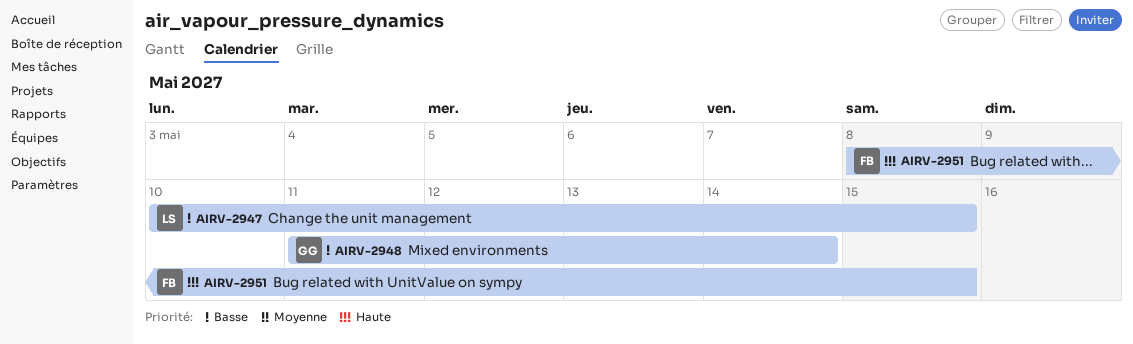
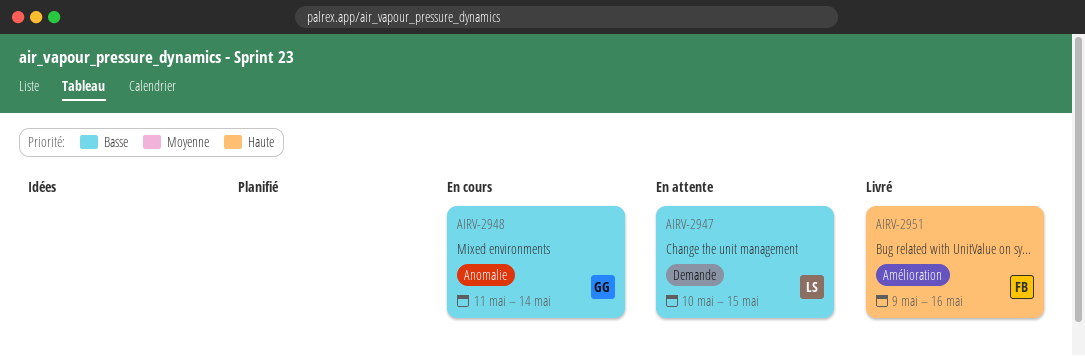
AIRV-2951, start: May 8 -> May 9
AIRV-2951, due: May 15 -> May 16

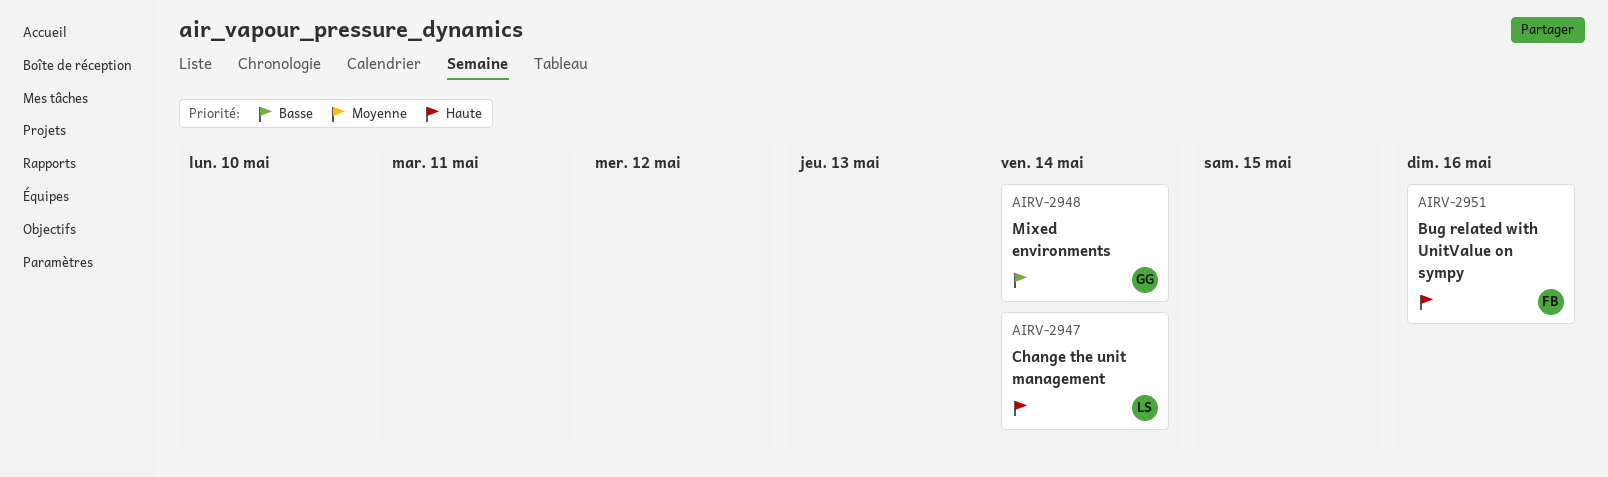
AIRV-2947, priority: Basse -> Haute
AIRV-2947, due: May 15 -> May 14

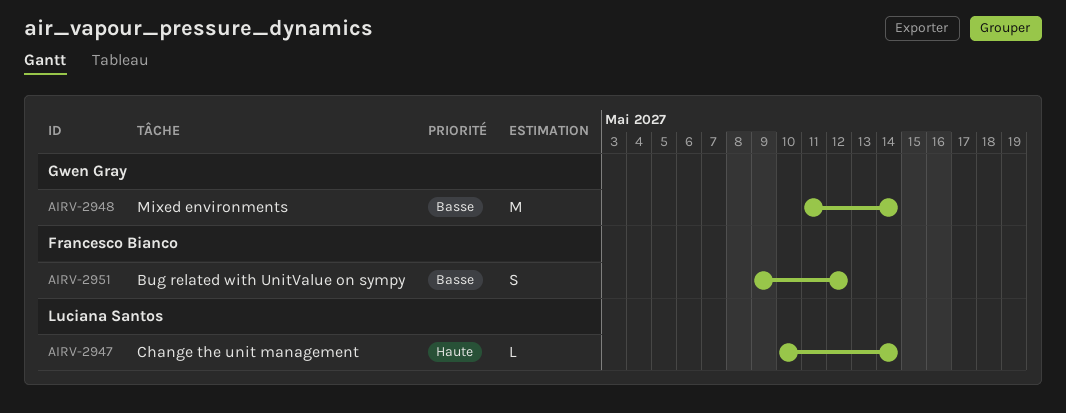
AIRV-2951, priority: Haute -> Basse
AIRV-2951, due: May 16 -> May 12

